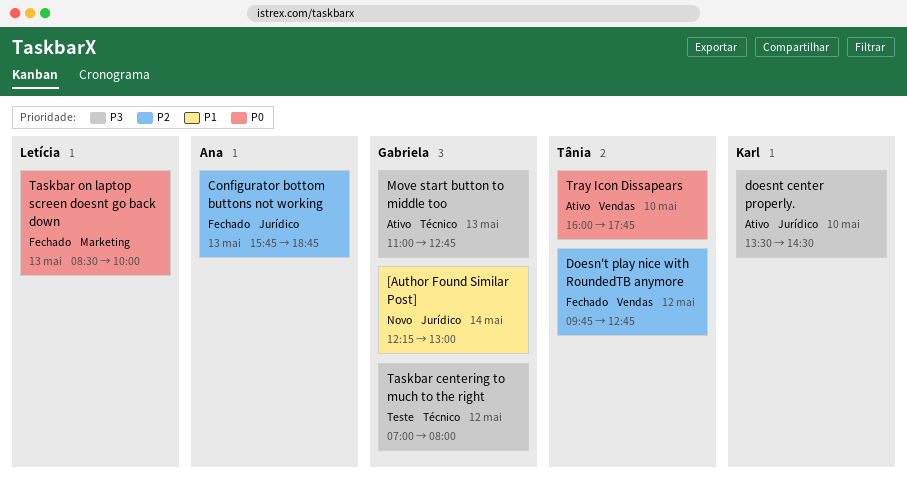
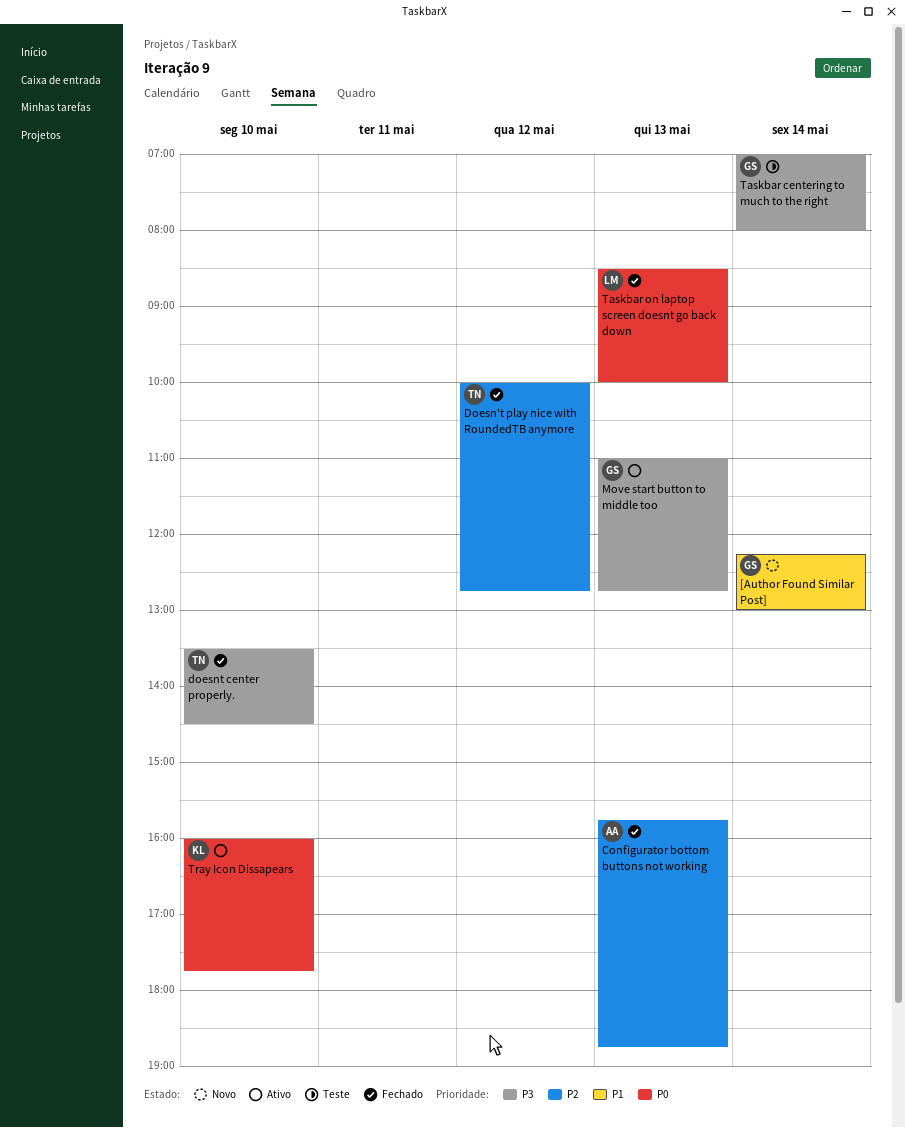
Doesn't play nice with RoundedTB anymore, begins: 09:45 -> 10:00
doesnt center properly., status: Ativo -> Fechado
doesnt center properly., owner: Karl -> Tânia
Taskbar centering to much to the right, day: May 12 -> May 14
Tray Icon Dissapears, owner: Tânia -> Karl

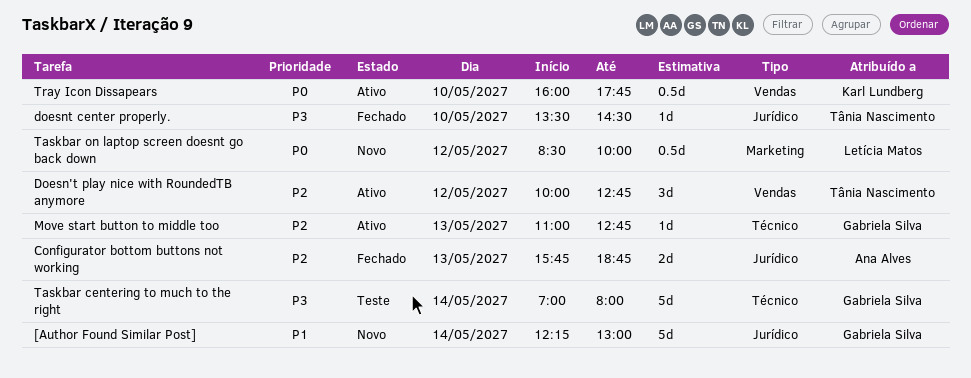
Doesn't play nice with RoundedTB anymore, status: Fechado -> Ativo
Move start button to middle too, priority: P3 -> P2
Taskbar on laptop screen doesnt go back down, status: Fechado -> Novo
Taskbar on laptop screen doesnt go back down, day: May 13 -> May 12

